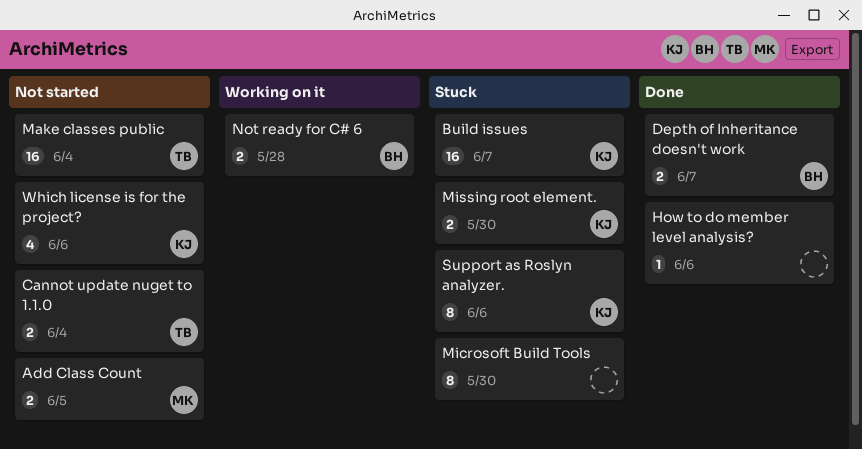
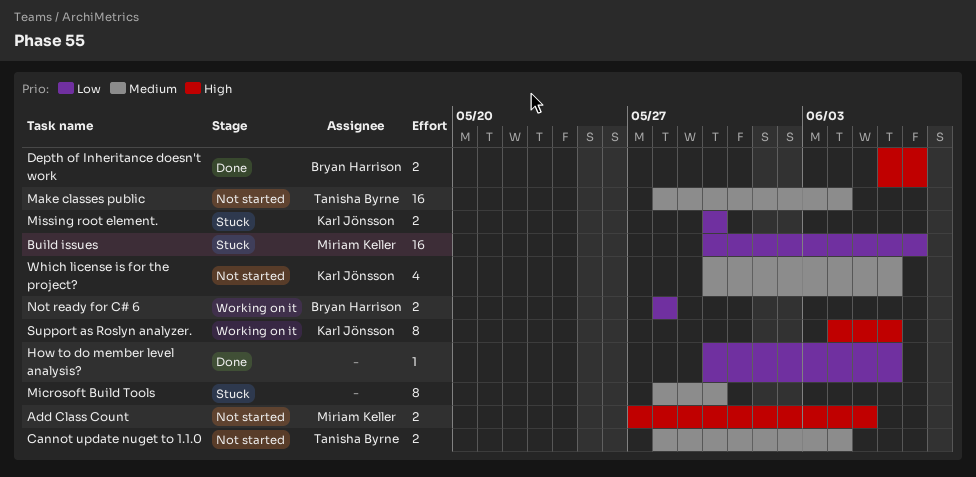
Build issues, owner: Karl Jönsson -> Miriam Keller
Support as Roslyn analyzer., status: Stuck -> Working on it

